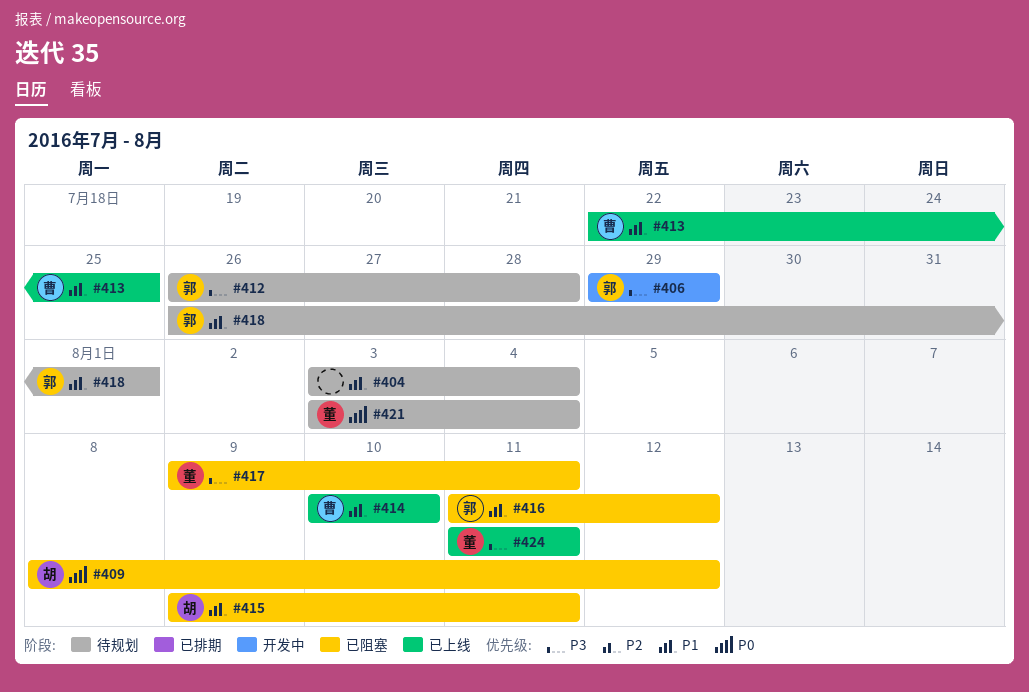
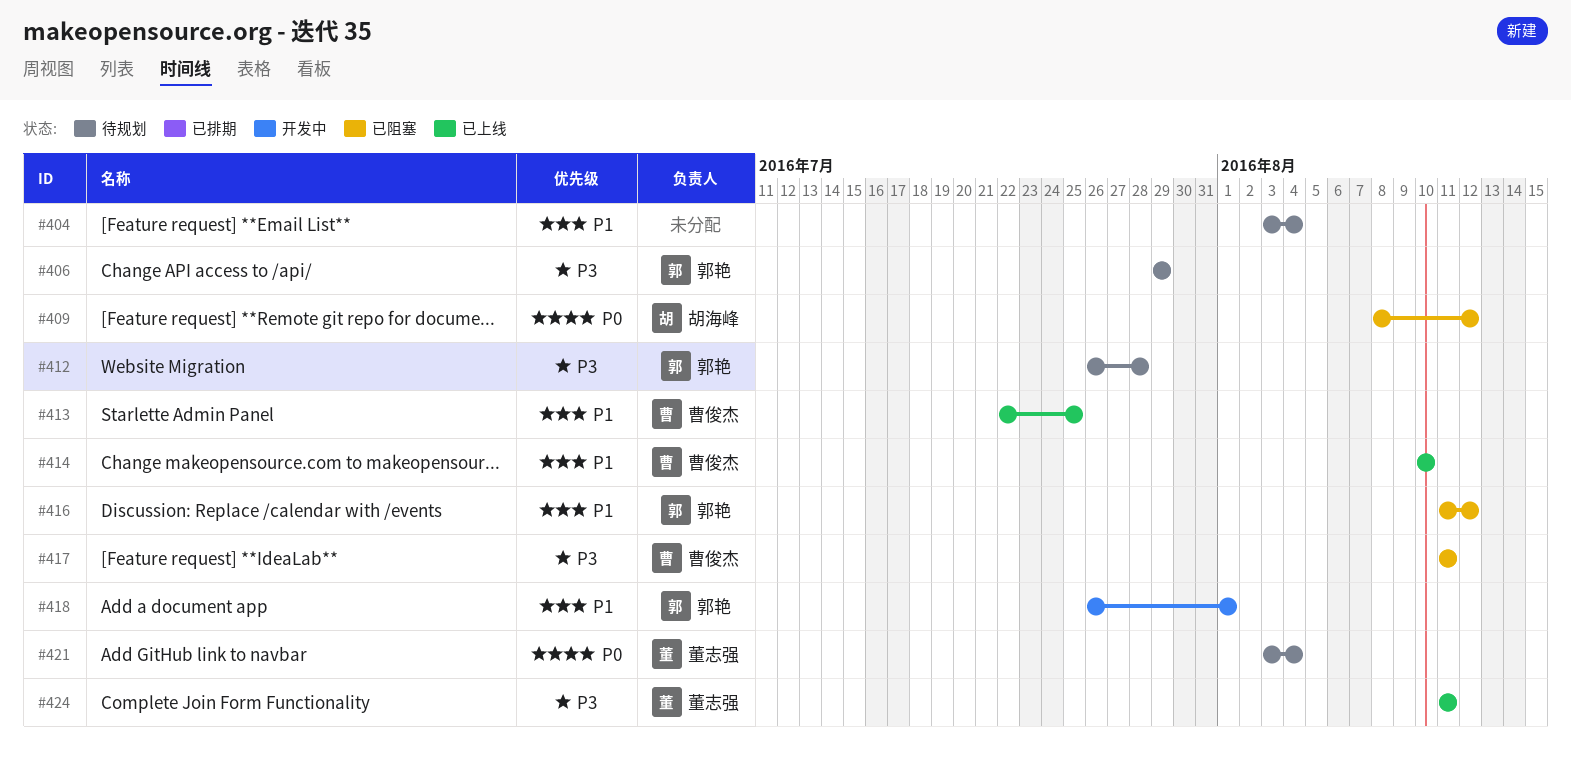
#406, status: 开发中 -> 待规划
#415: present -> none
#417, owner: 董志强 -> 曹俊杰
#417, start: Aug 9 -> Aug 11
#418, status: 待规划 -> 开发中

